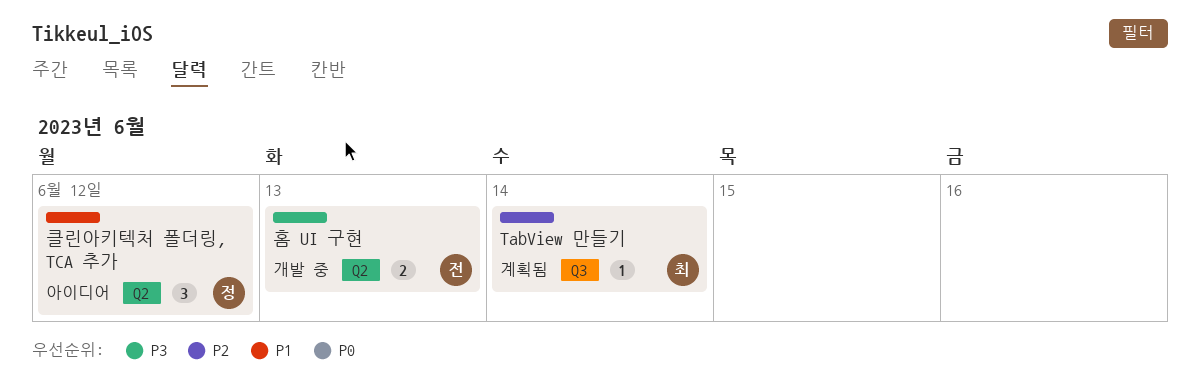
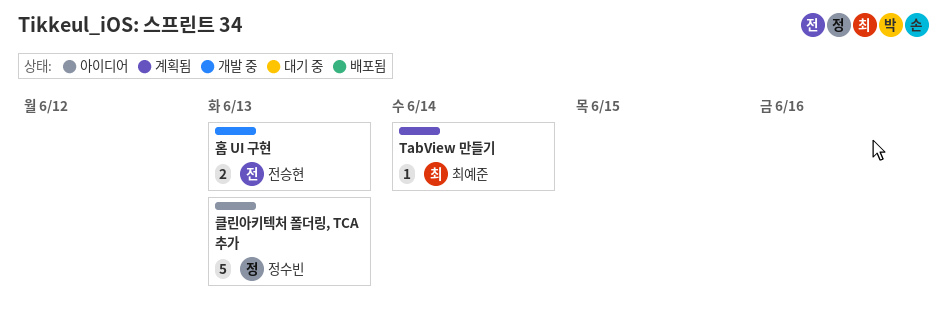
클린아키텍처 폴더링, TCA 추가, estimate: 3 -> 5
클린아키텍처 폴더링, TCA 추가, due: Jun 12 -> Jun 13

